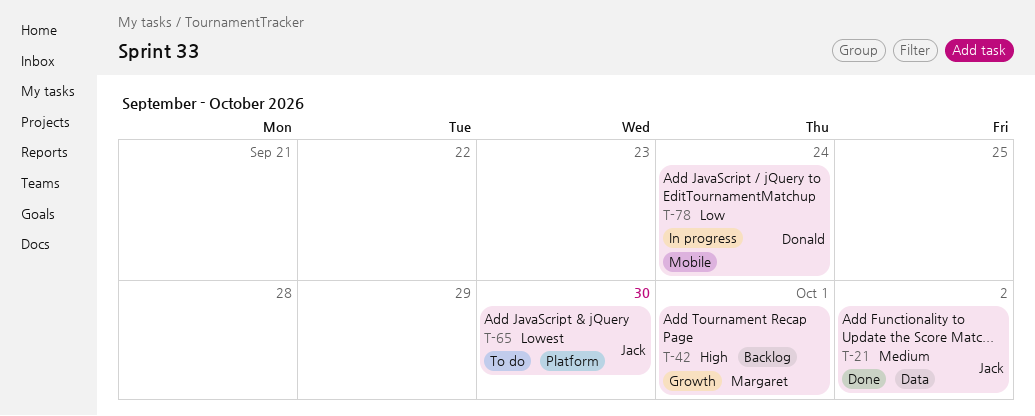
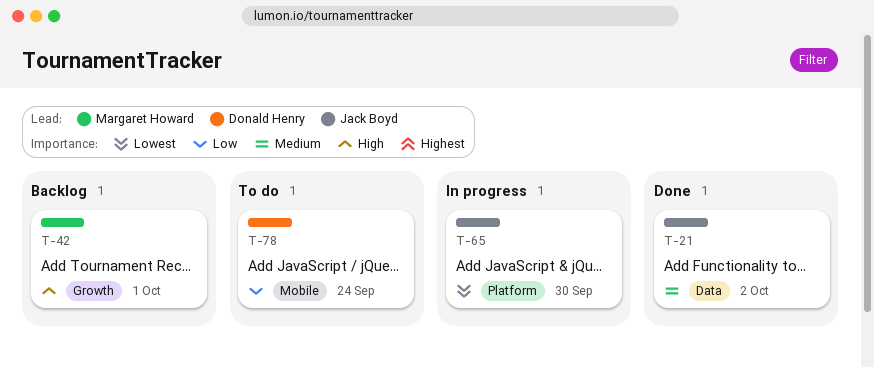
T-65, status: To do -> In progress
T-78, status: In progress -> To do

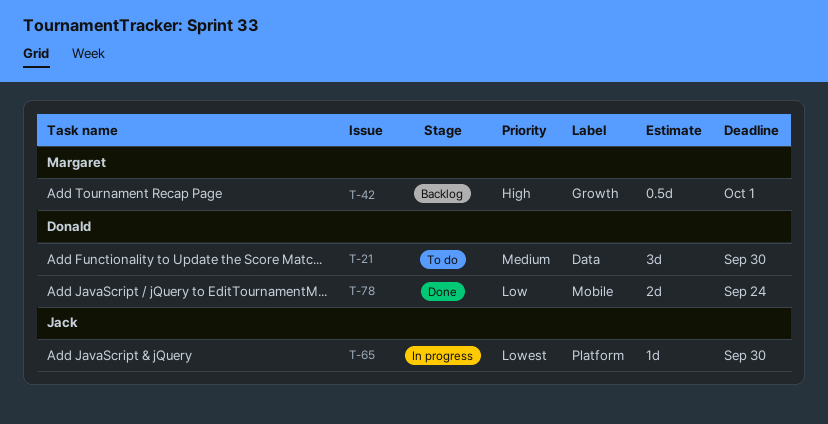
T-21, status: Done -> To do
T-21, owner: Jack Boyd -> Donald Henry
T-21, due: Oct 2 -> Sep 30
T-78, status: To do -> Done

